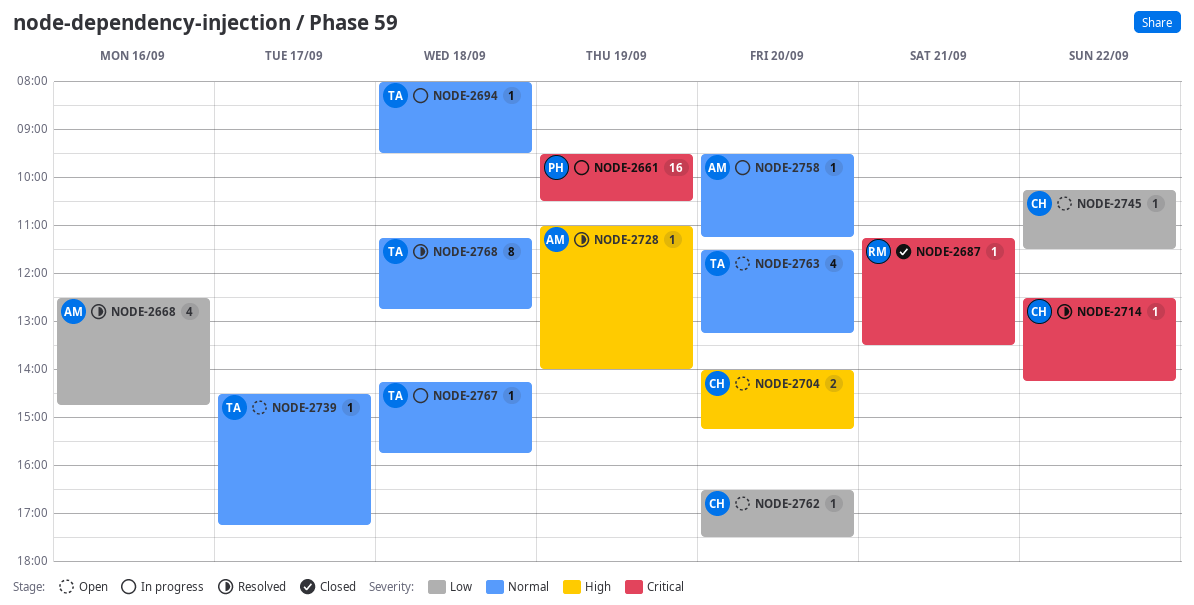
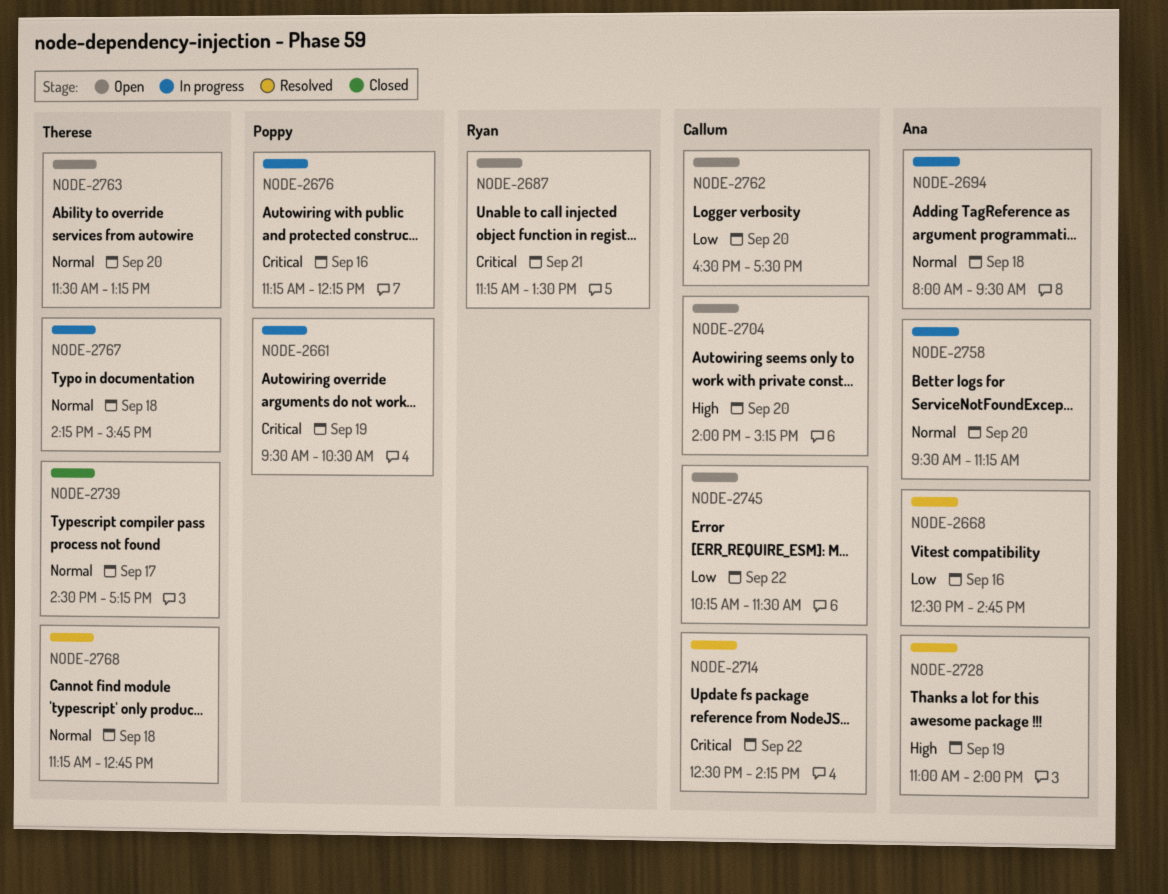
NODE-2676: none -> present
NODE-2687, status: Closed -> Open
NODE-2694, owner: Therese -> Ana
NODE-2739, status: Open -> Closed

